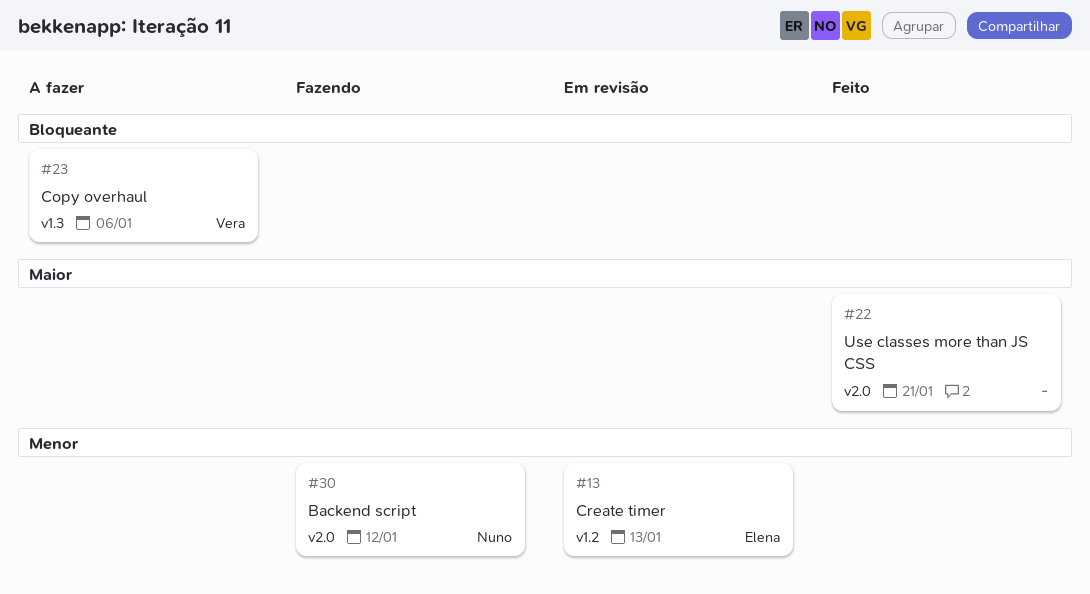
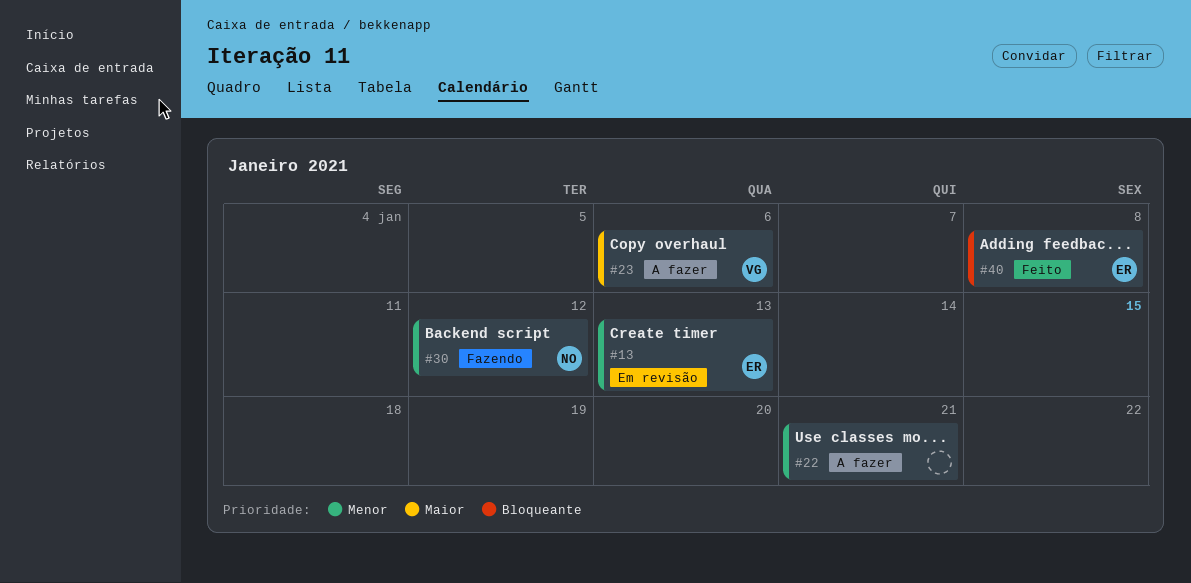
#22, status: Feito -> A fazer
#22, priority: Maior -> Menor
#23, priority: Bloqueante -> Maior
#40: none -> present

